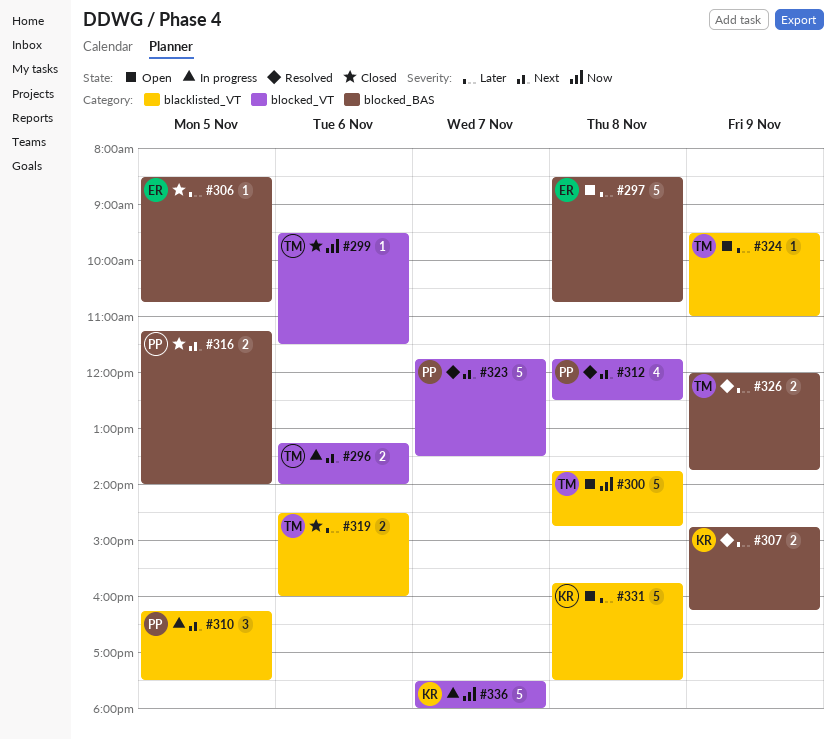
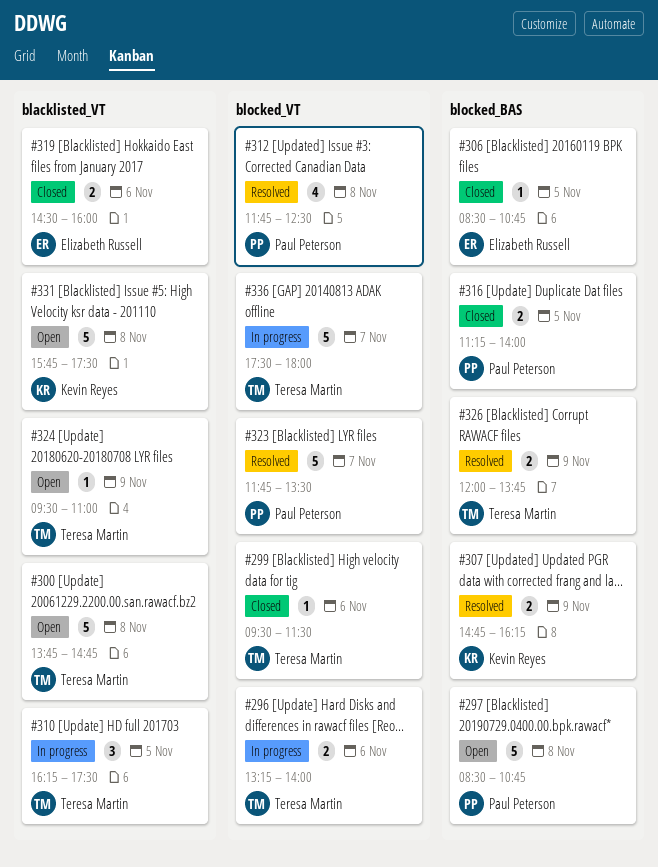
#297, owner: Elizabeth Russell -> Paul Peterson
#310, owner: Paul Peterson -> Teresa Martin
#319, owner: Teresa Martin -> Elizabeth Russell
#336, owner: Kevin Reyes -> Teresa Martin

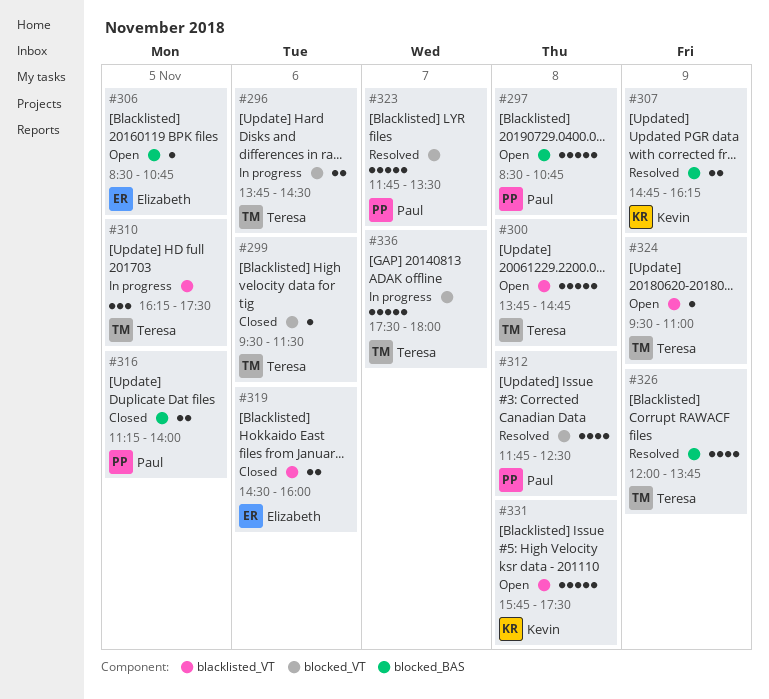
#296, begins: 13:15 -> 13:45
#296, ends: 14:00 -> 14:30
#306, status: Closed -> Open
#326, estimate: 2 -> 4

